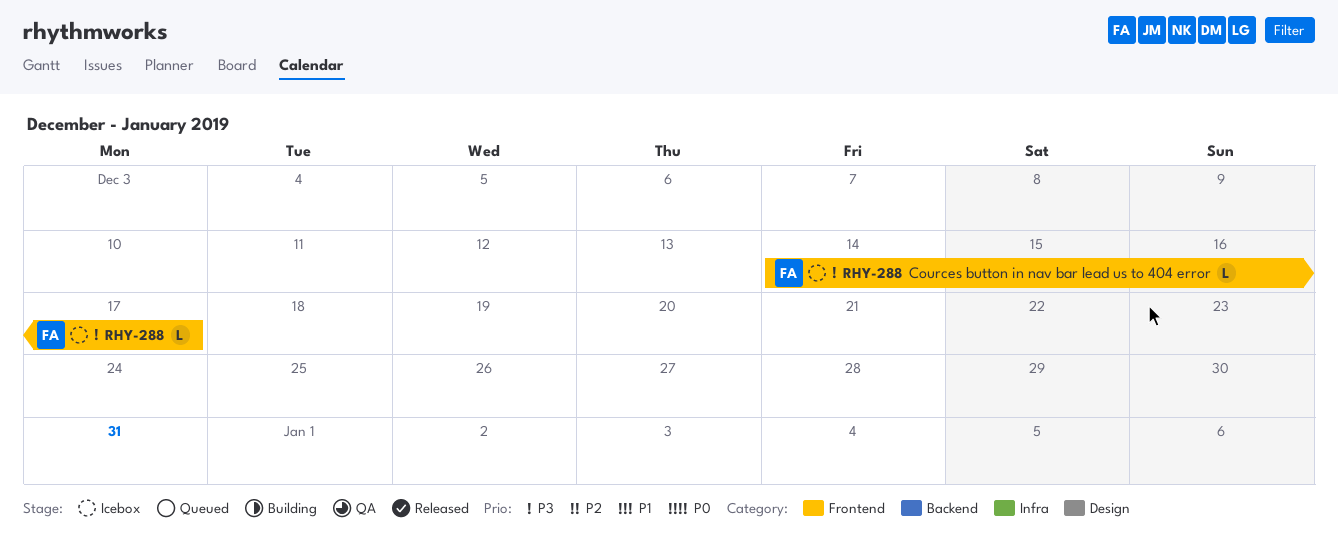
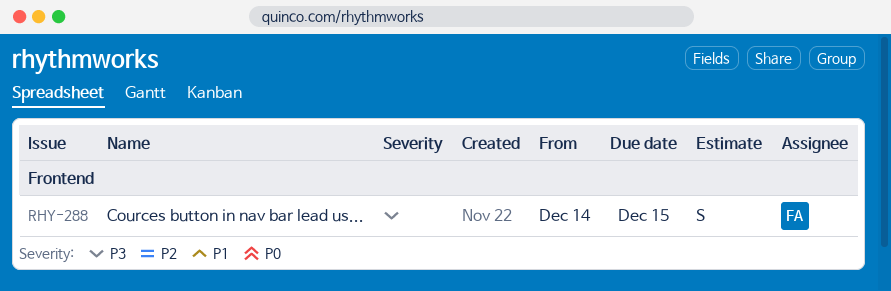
RHY-288, estimate: L -> S
RHY-288, due: Dec 17 -> Dec 15

